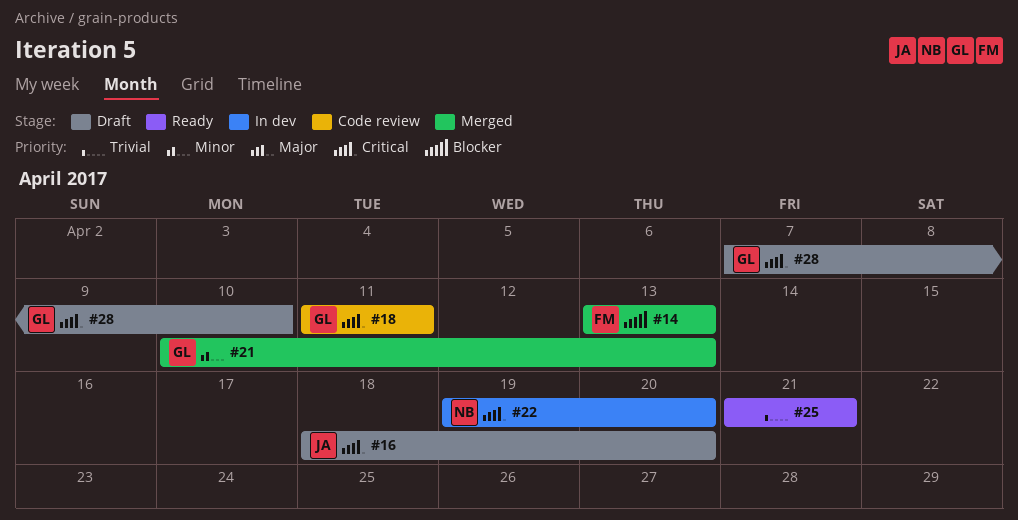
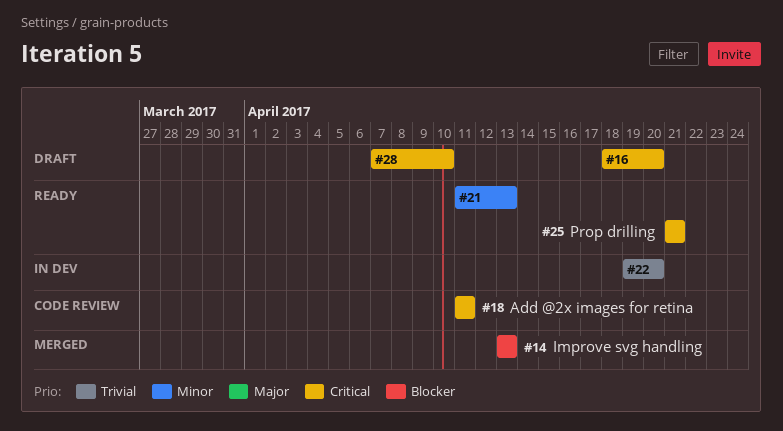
#21, status: Merged -> Ready
#21, start: Apr 10 -> Apr 11
#22, priority: Critical -> Trivial
#25, priority: Trivial -> Critical

